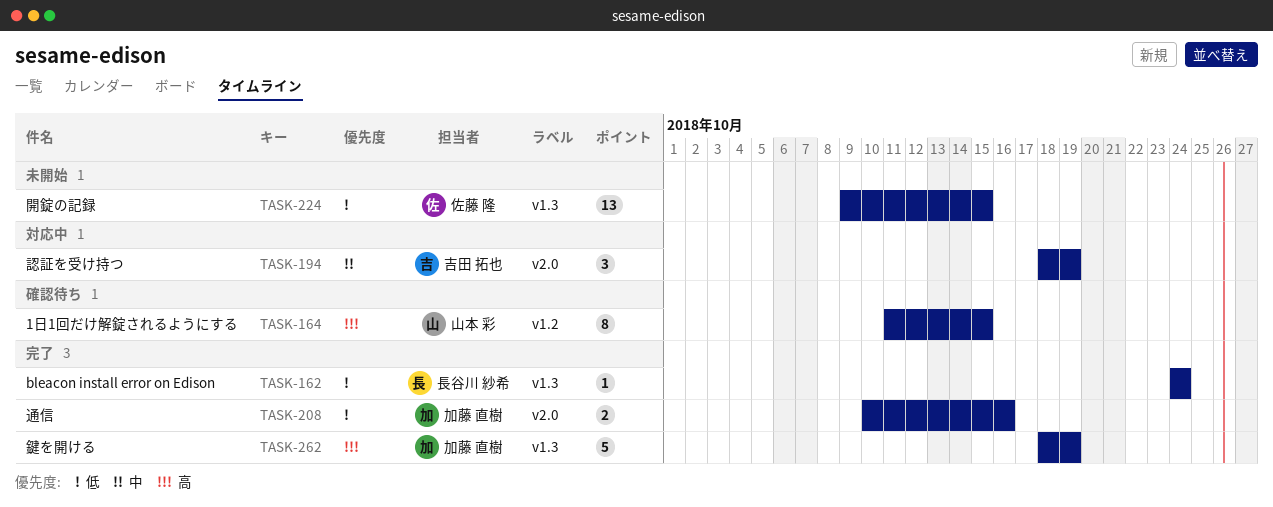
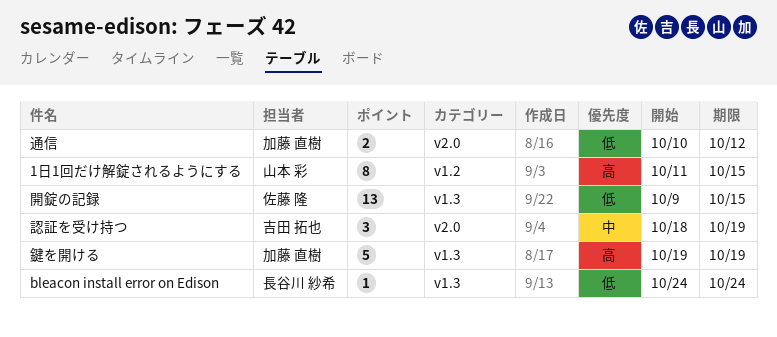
通信, due: Oct 16 -> Oct 12
鍵を開ける, start: Oct 18 -> Oct 19

